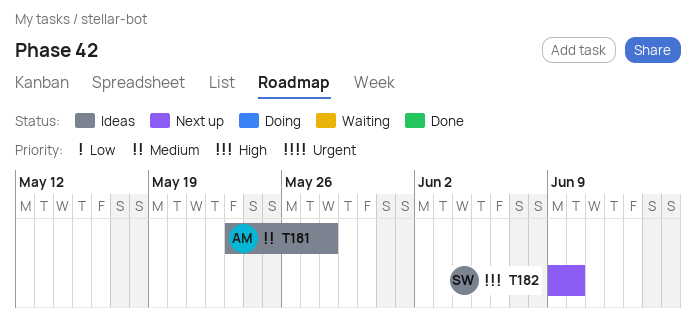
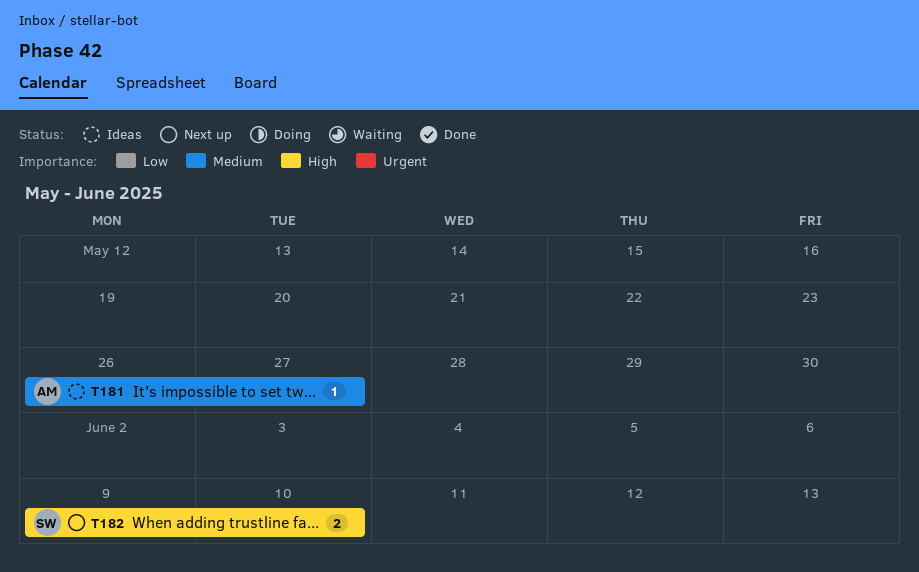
T181, start: May 23 -> May 26
T181, due: May 28 -> May 27

